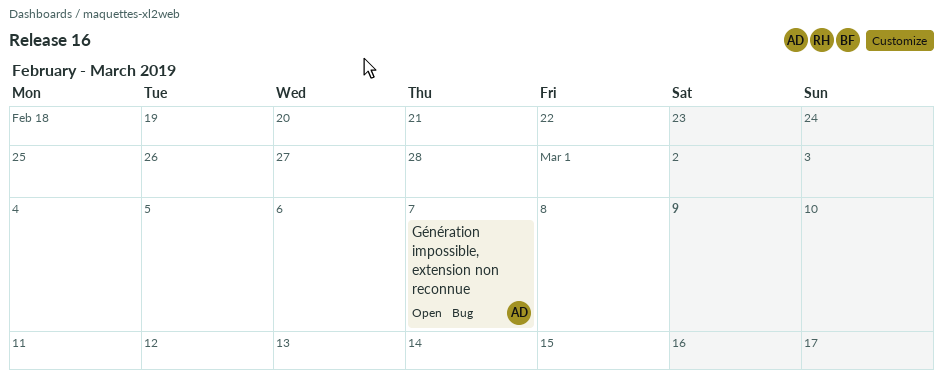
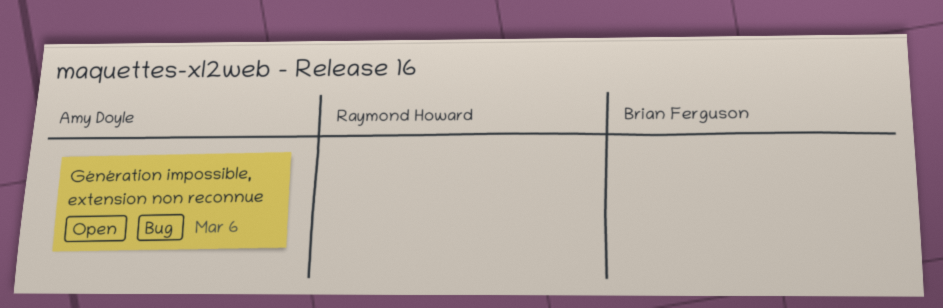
Génération impossible, extension non reconnue, due: Mar 7 -> Mar 6

